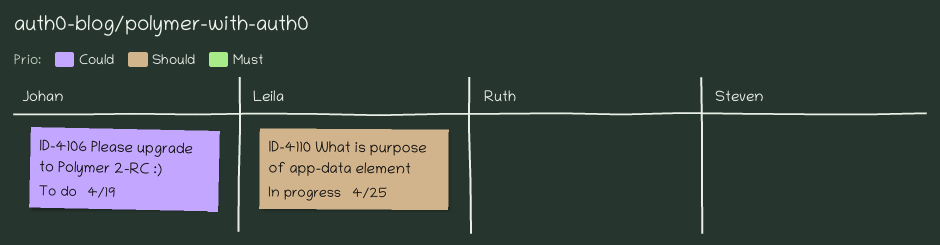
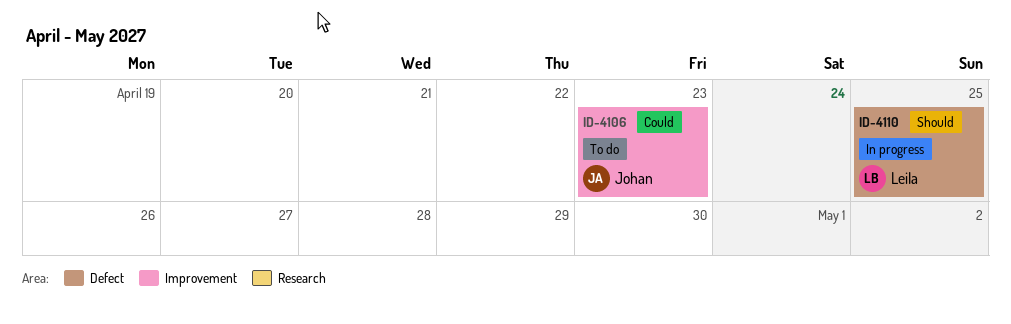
ID-4106, due: Apr 19 -> Apr 23

